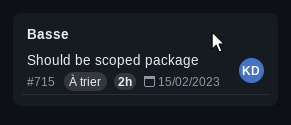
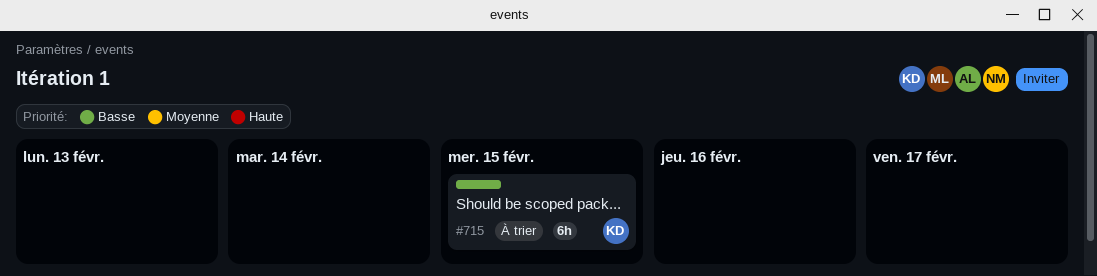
#715, estimate: 2h -> 6h

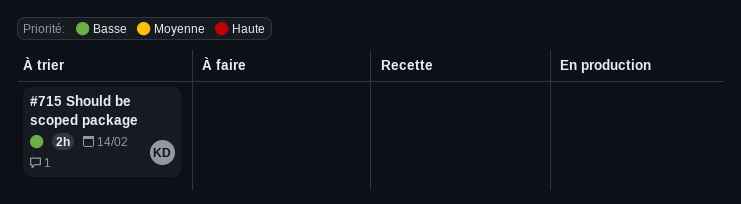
#715, estimate: 6h -> 2h
#715, due: Feb 15 -> Feb 14

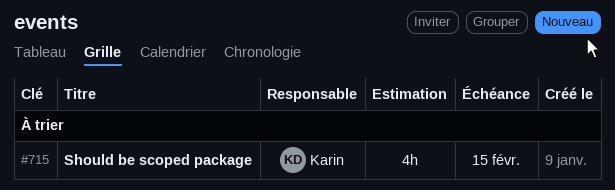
#715, estimate: 2h -> 4h
#715, due: Feb 14 -> Feb 15

